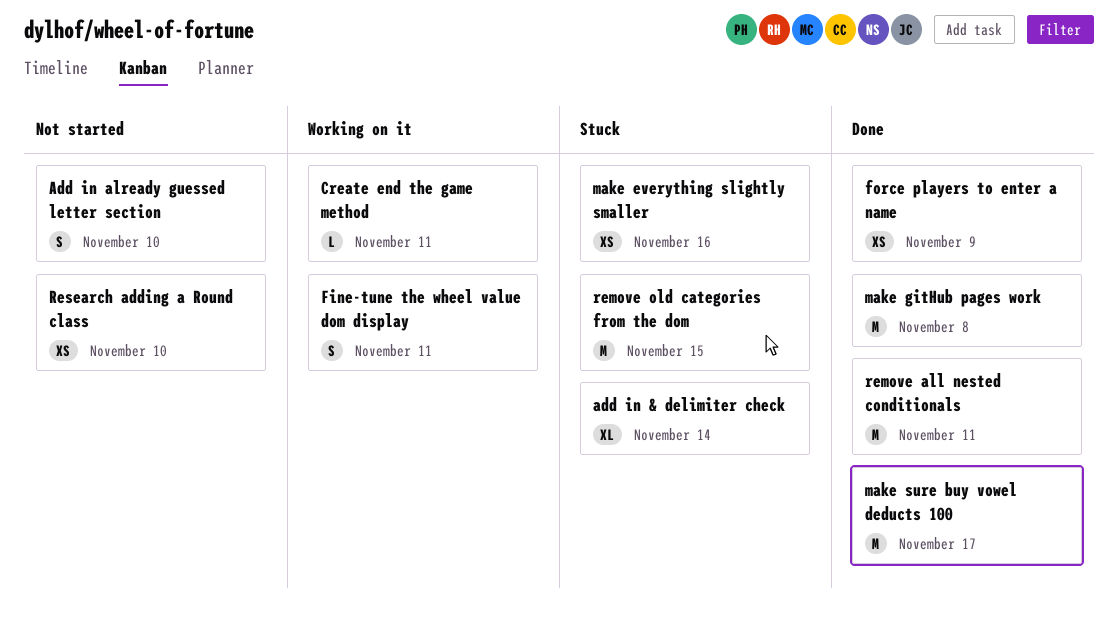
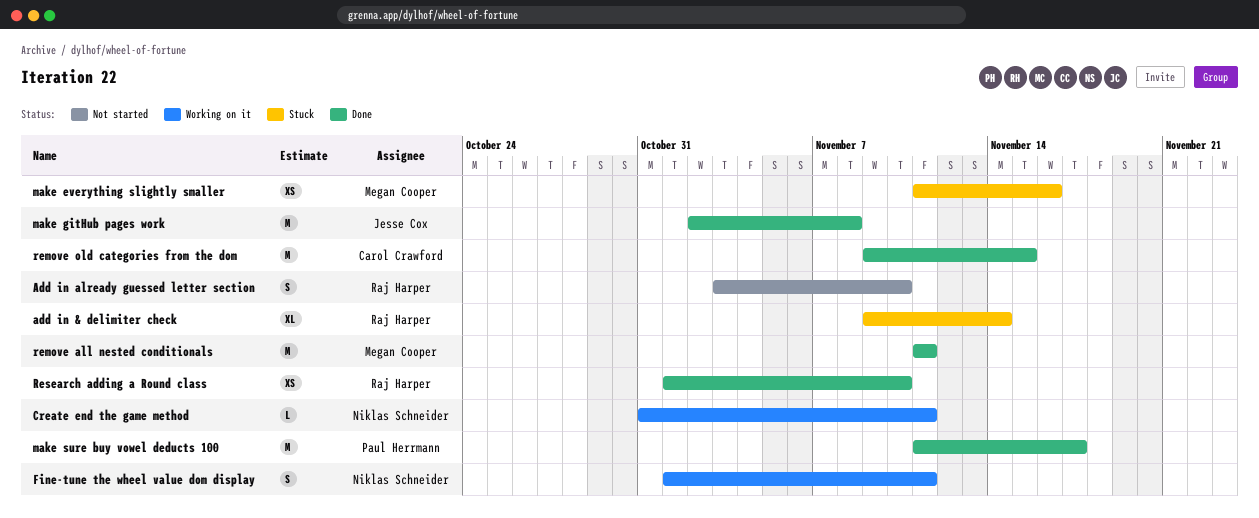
force players to enter a name: present -> none
remove old categories from the dom, status: Stuck -> Done
Research adding a Round class, status: Not started -> Done

